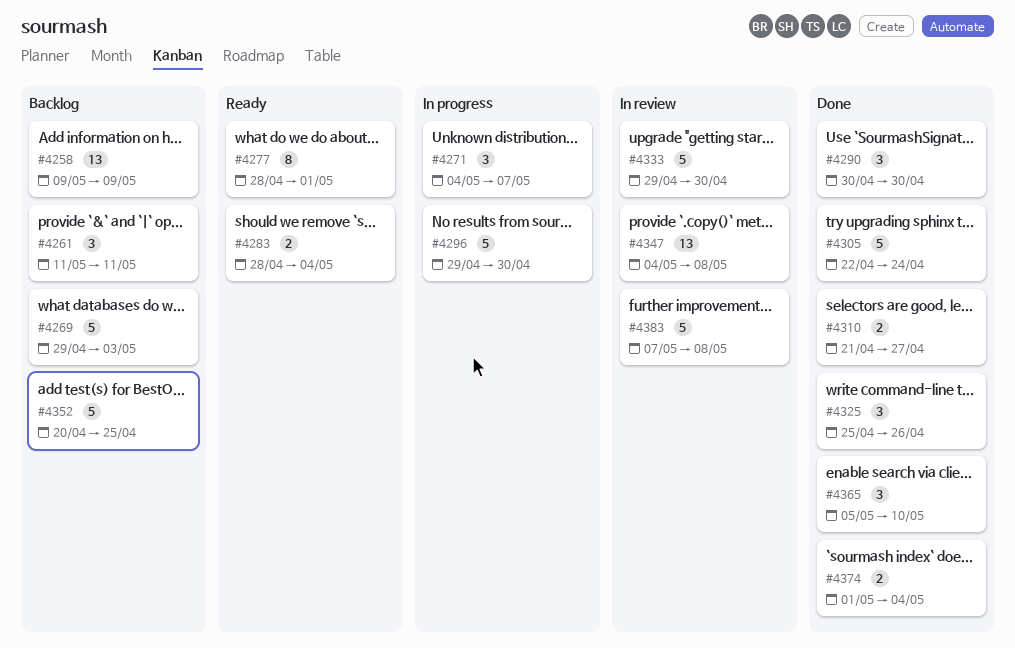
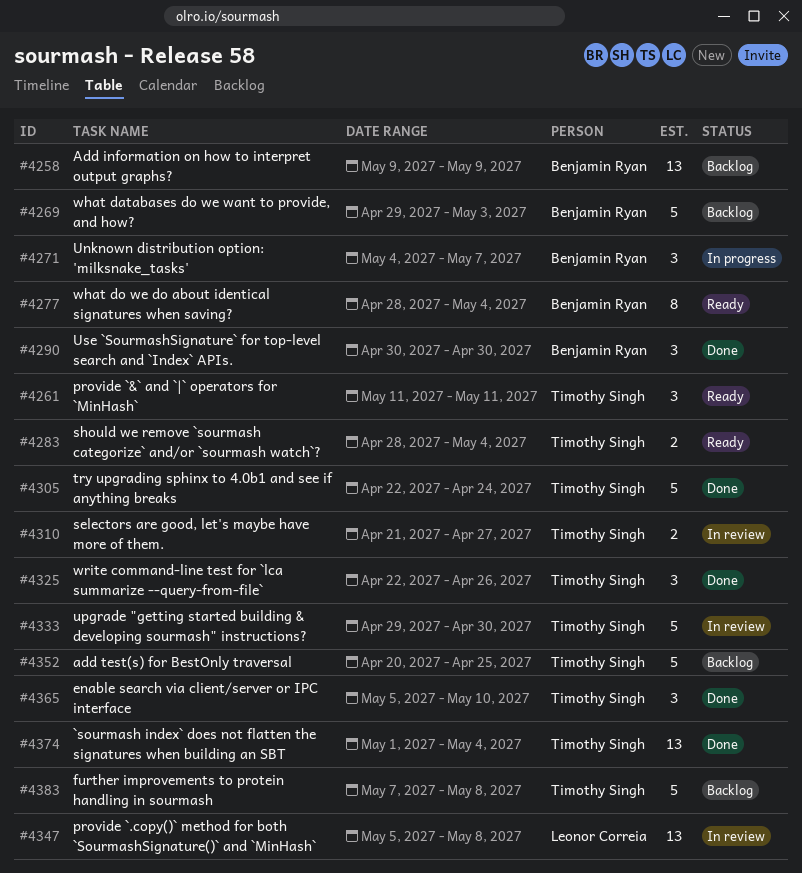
#4261, status: Backlog -> Ready
#4277, due: May 1 -> May 4
#4296: present -> none
#4310, status: Done -> In review
#4325, start: Apr 25 -> Apr 22
#4347, start: May 4 -> May 5
#4374, estimate: 2 -> 13
#4383, status: In review -> Backlog

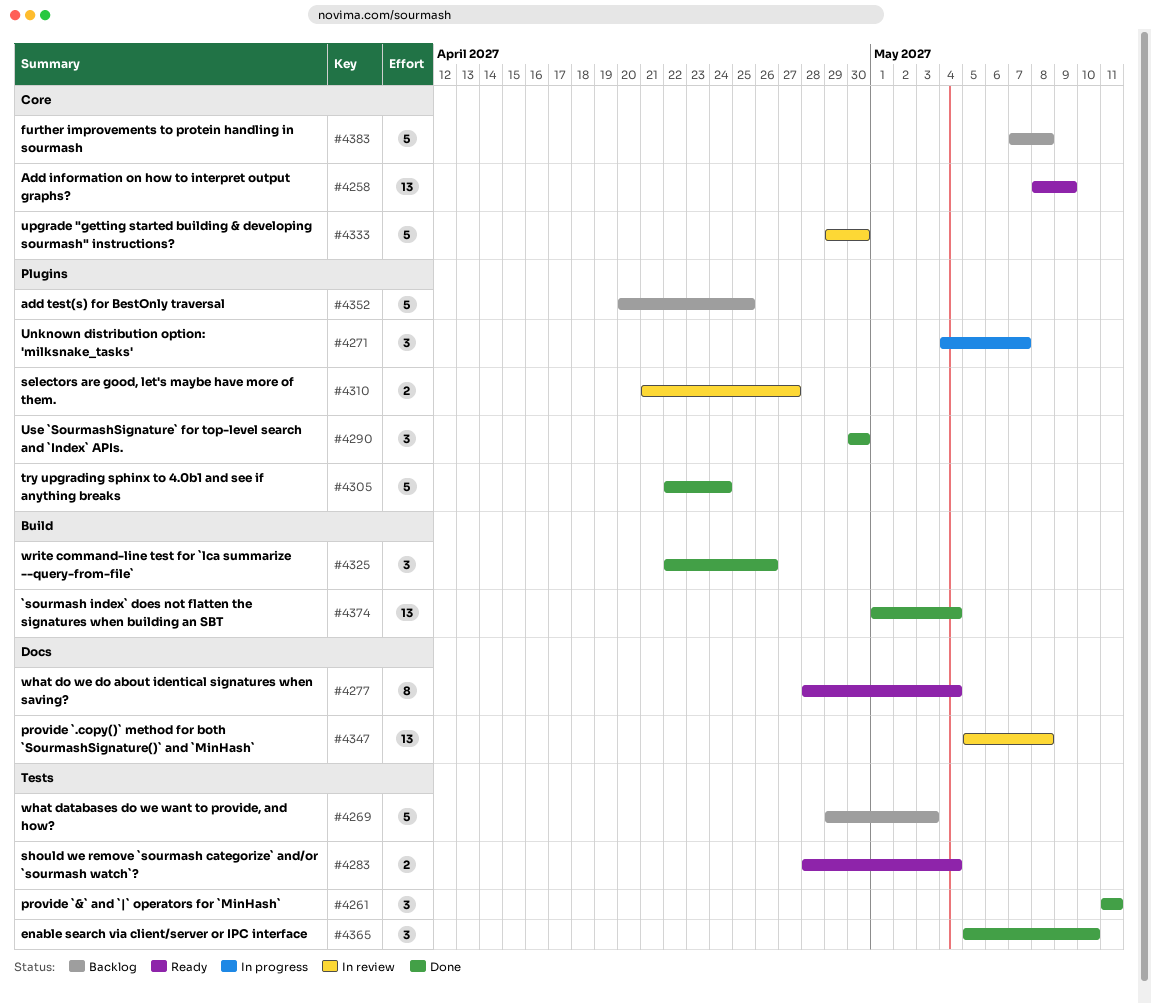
#4258, status: Backlog -> Ready
#4258, start: May 9 -> May 8
#4261, status: Ready -> Done

